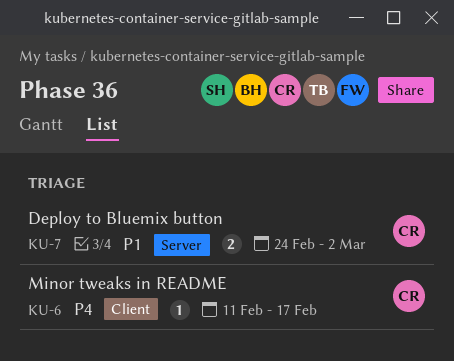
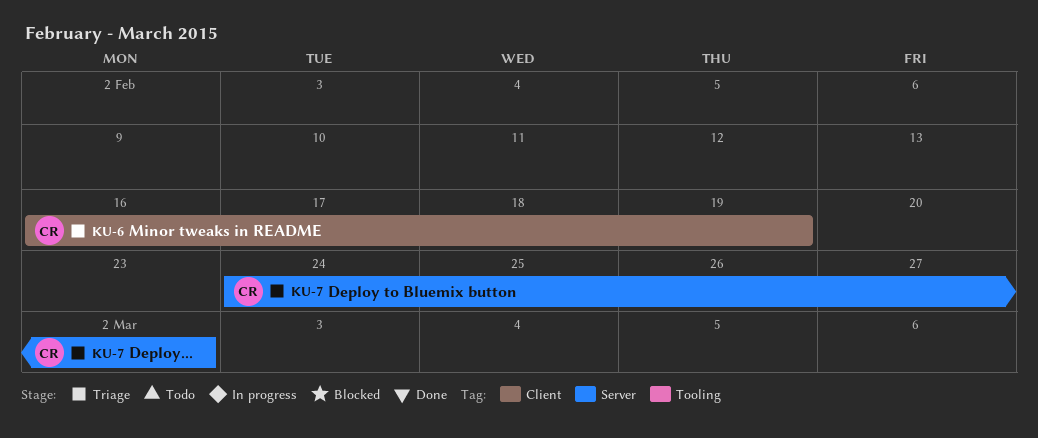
KU-6, start: Feb 11 -> Feb 16
KU-6, due: Feb 17 -> Feb 19

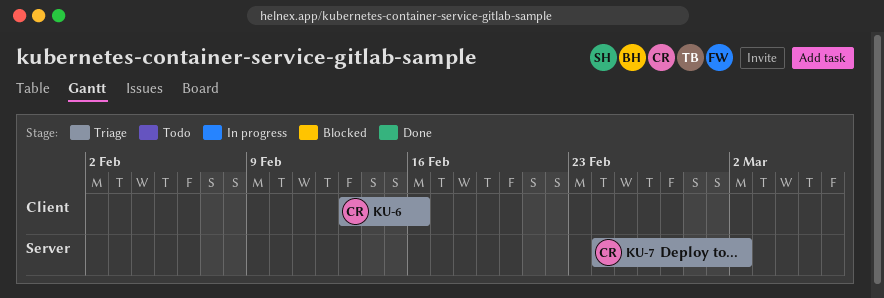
KU-6, start: Feb 16 -> Feb 13
KU-6, due: Feb 19 -> Feb 16

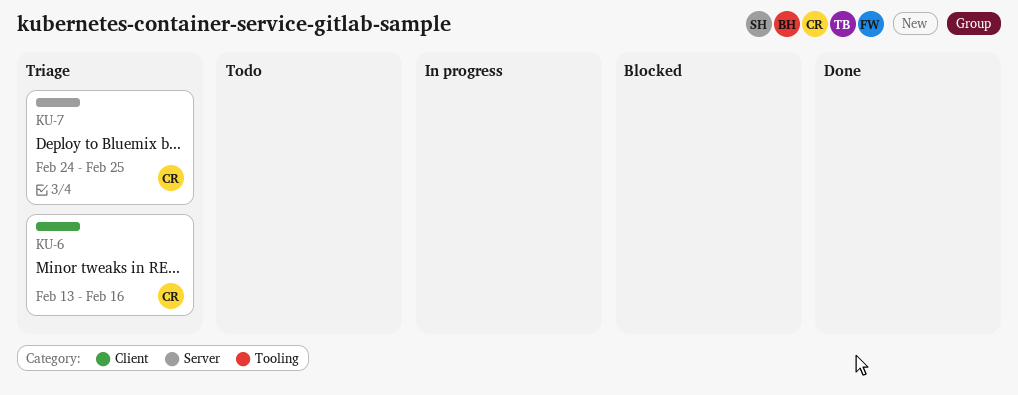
KU-7, due: Mar 2 -> Feb 25

